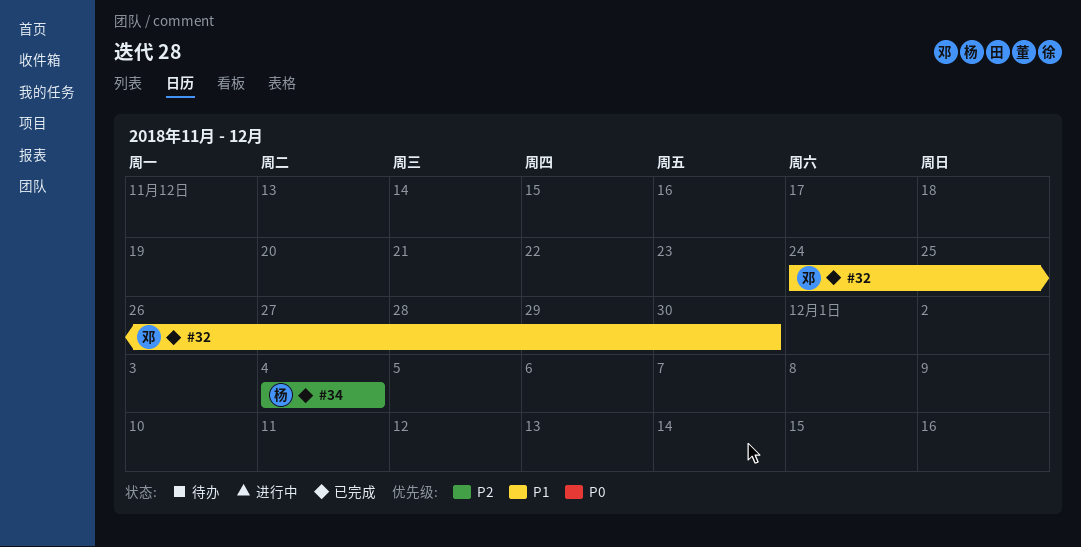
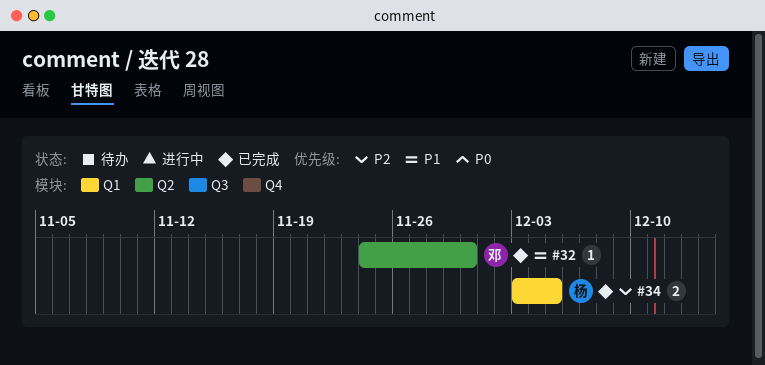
#34, start: Dec 4 -> Dec 3
#34, due: Dec 4 -> Dec 5

